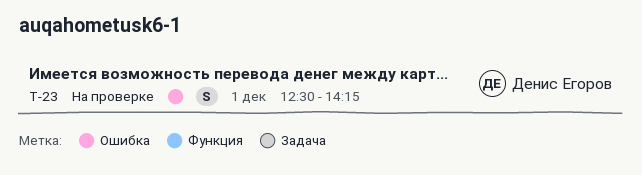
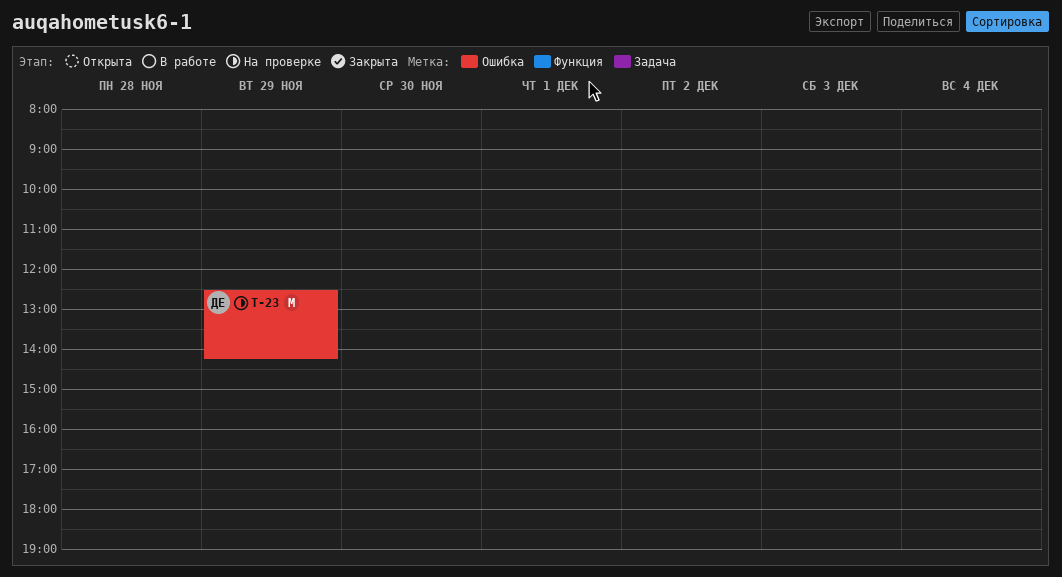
T-23, estimate: S -> M
T-23, day: Dec 1 -> Nov 29

